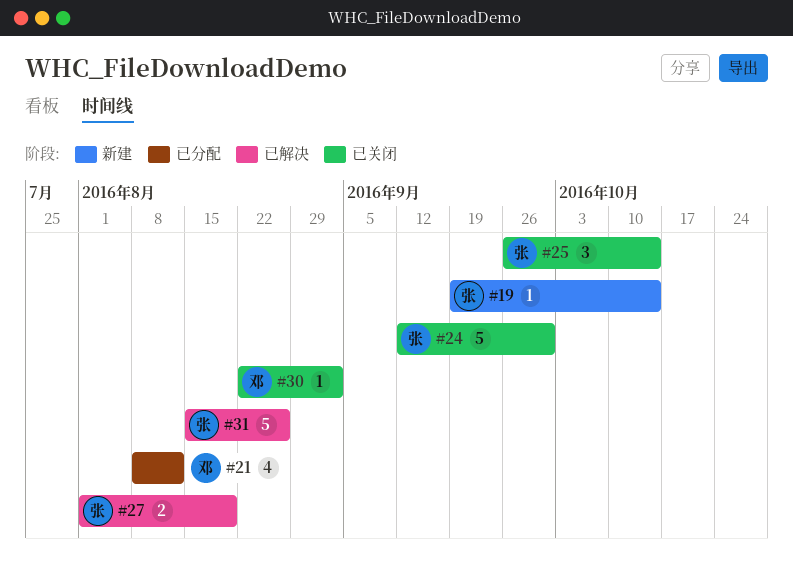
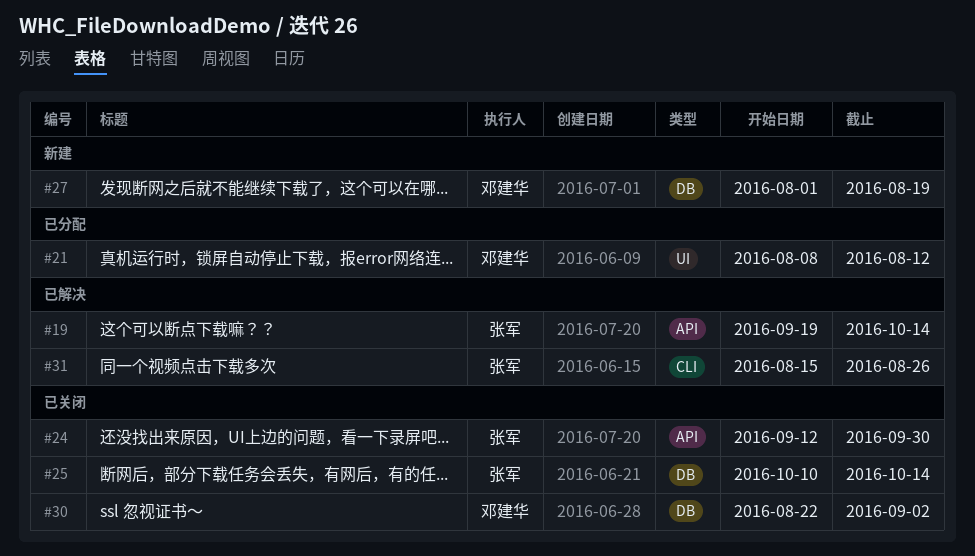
#19, status: 新建 -> 已解决
#25, start: Sep 26 -> Oct 10
#27, status: 已解决 -> 新建
#27, owner: 张军 -> 邓建华

